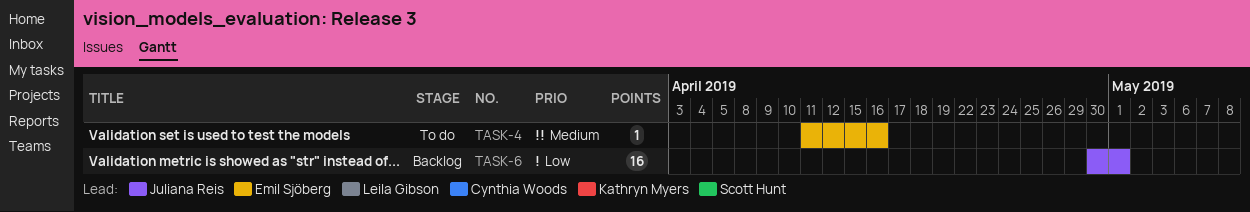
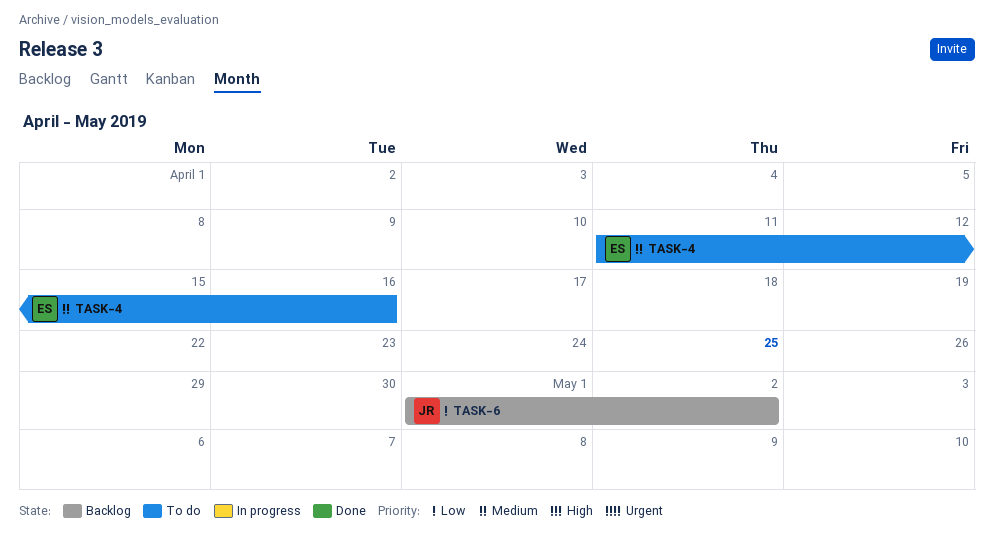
TASK-6, start: Apr 30 -> May 1
TASK-6, due: May 1 -> May 2

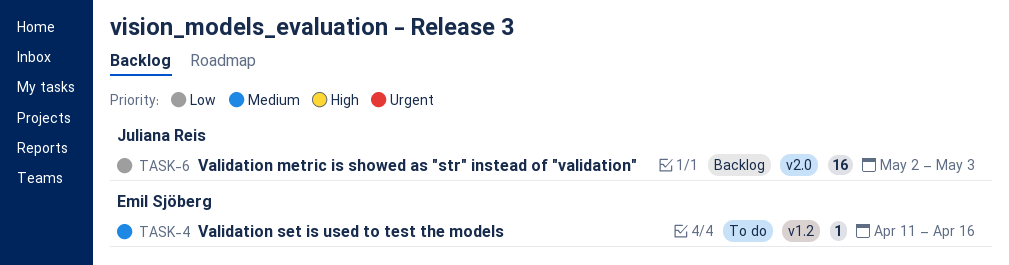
TASK-6, start: May 1 -> May 2
TASK-6, due: May 2 -> May 3

